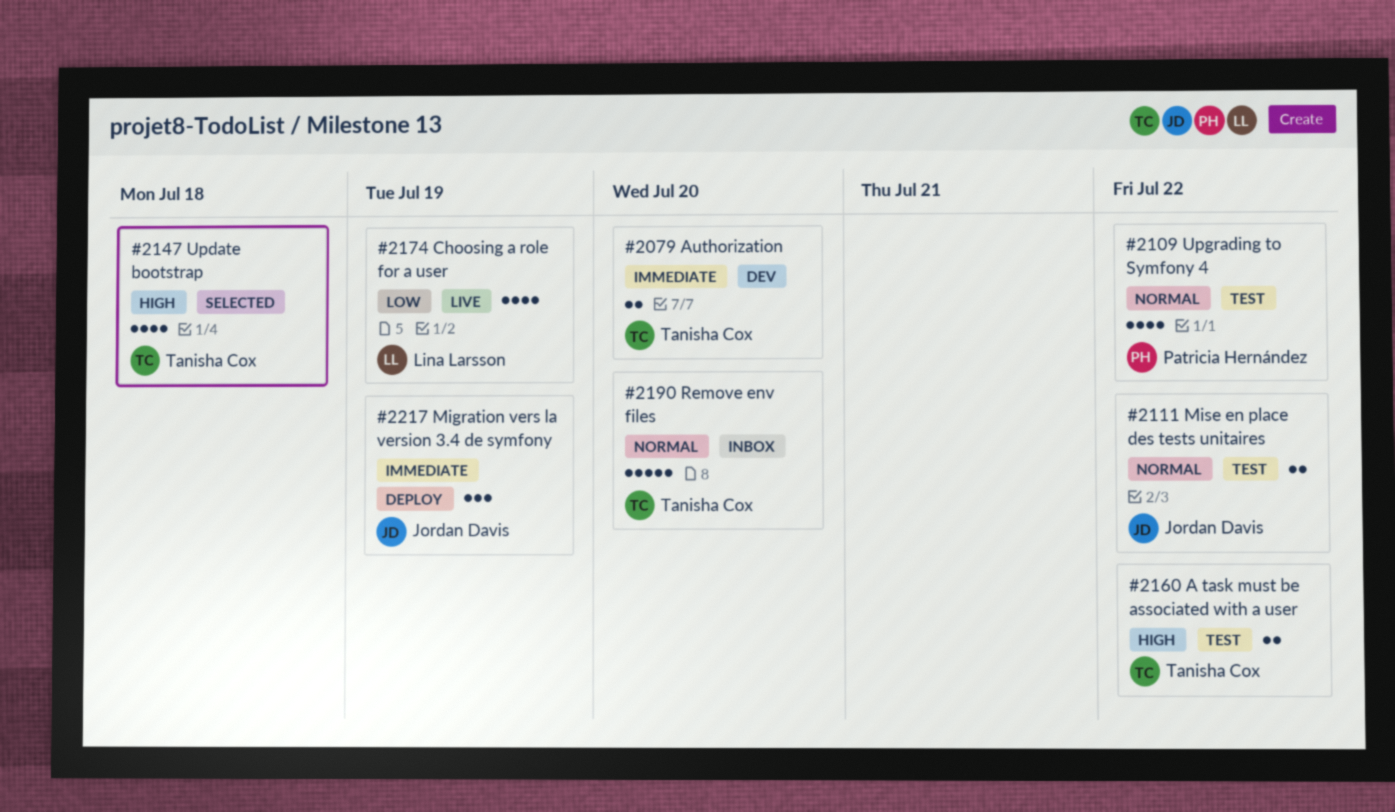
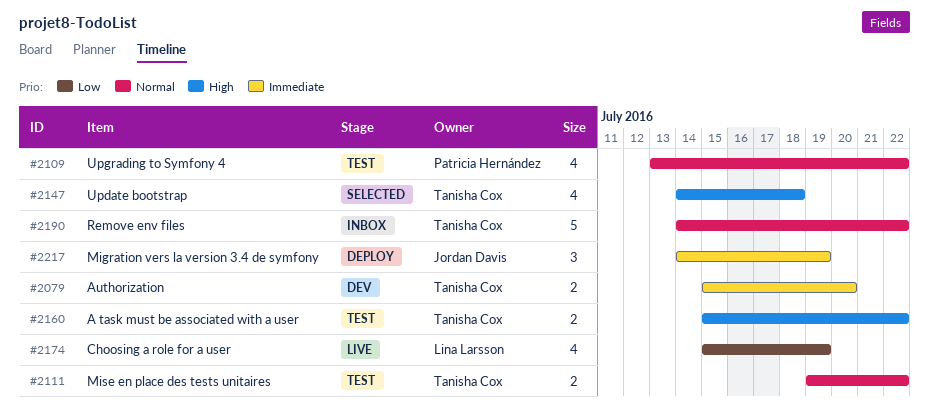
#2111, owner: Jordan Davis -> Tanisha Cox
#2190, due: Jul 20 -> Jul 22

